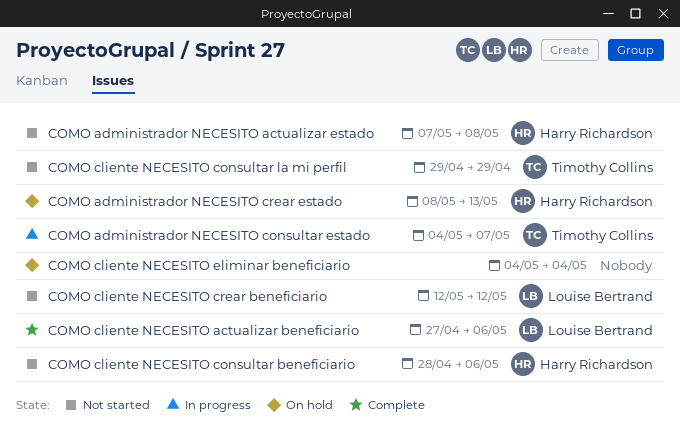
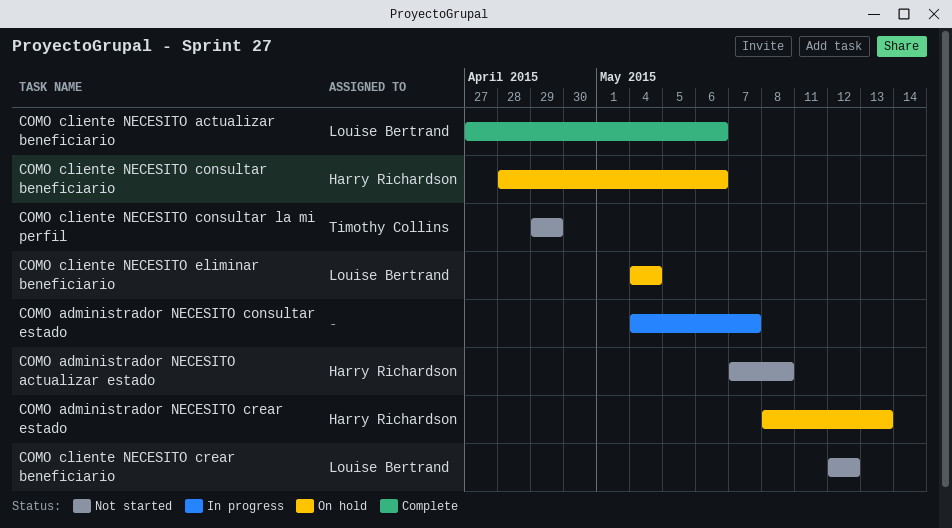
COMO administrador NECESITO consultar estado, owner: Timothy Collins -> none
COMO cliente NECESITO consultar beneficiario, status: Not started -> On hold
COMO cliente NECESITO eliminar beneficiario, owner: none -> Louise Bertrand

